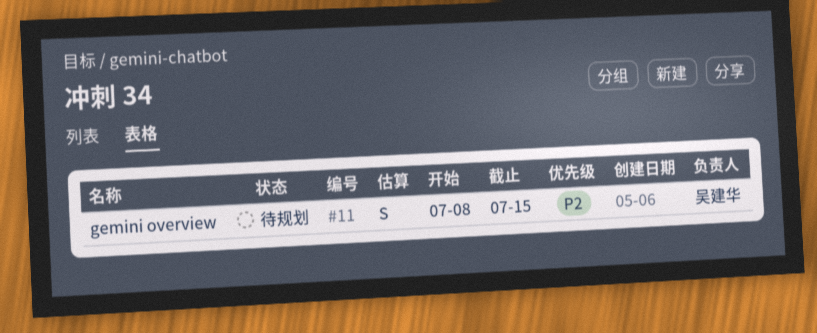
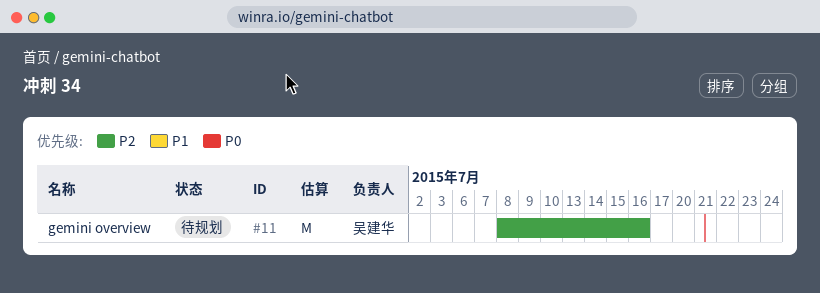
#11, estimate: S -> M
#11, due: Jul 15 -> Jul 16

